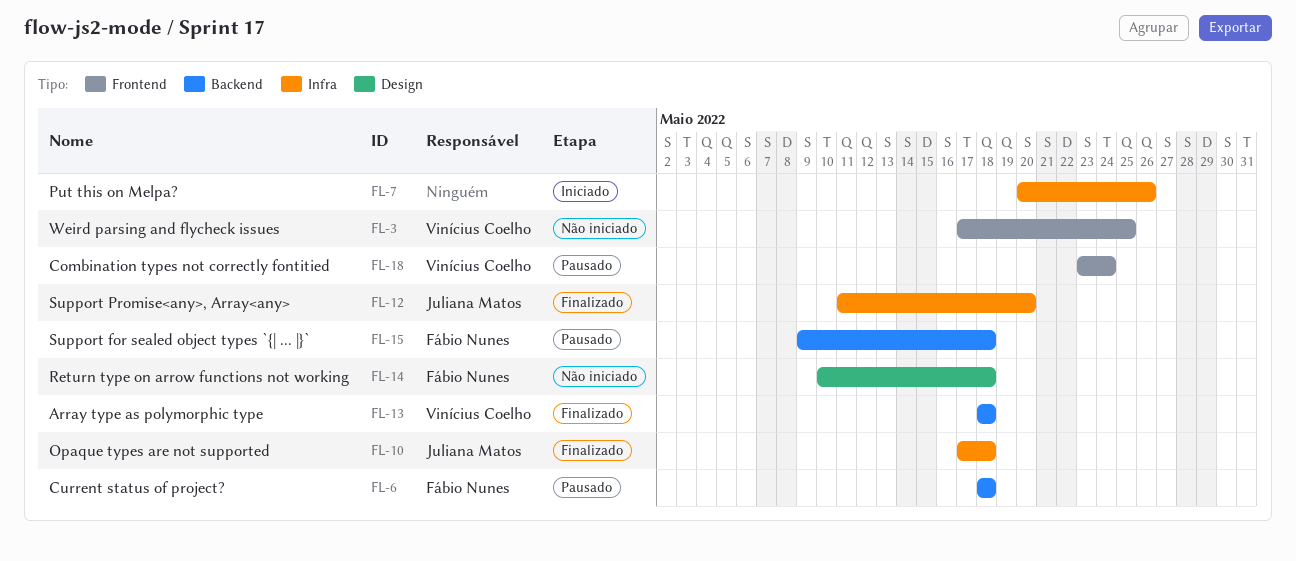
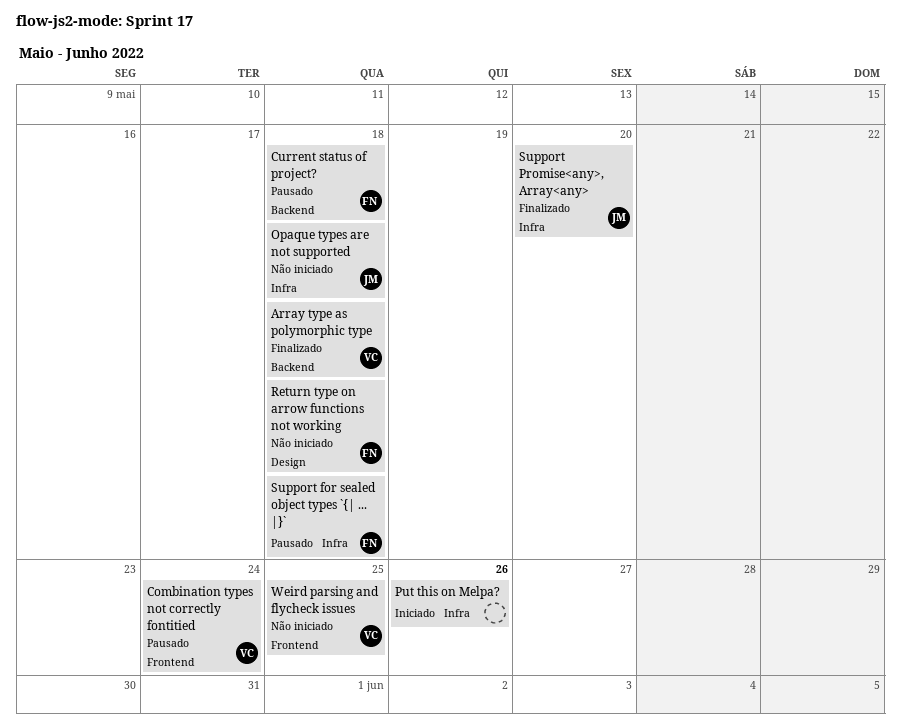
Opaque types are not supported, status: Finalizado -> Não iniciado
Support for sealed object types `{| ... |}`, label: Backend -> Infra

